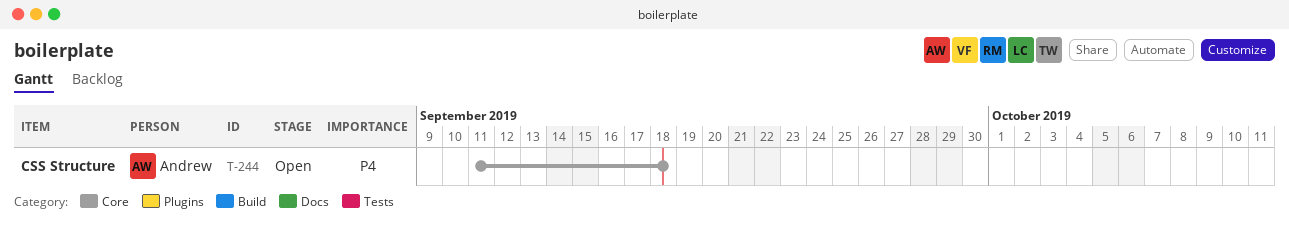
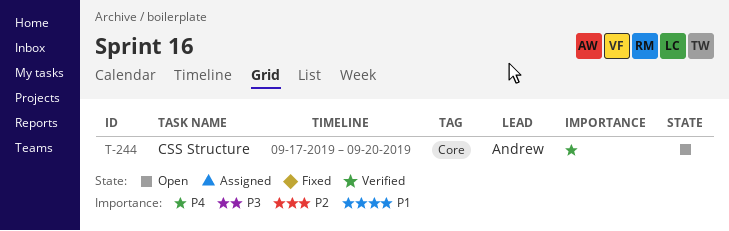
T-244, start: Sep 11 -> Sep 17
T-244, due: Sep 18 -> Sep 20

